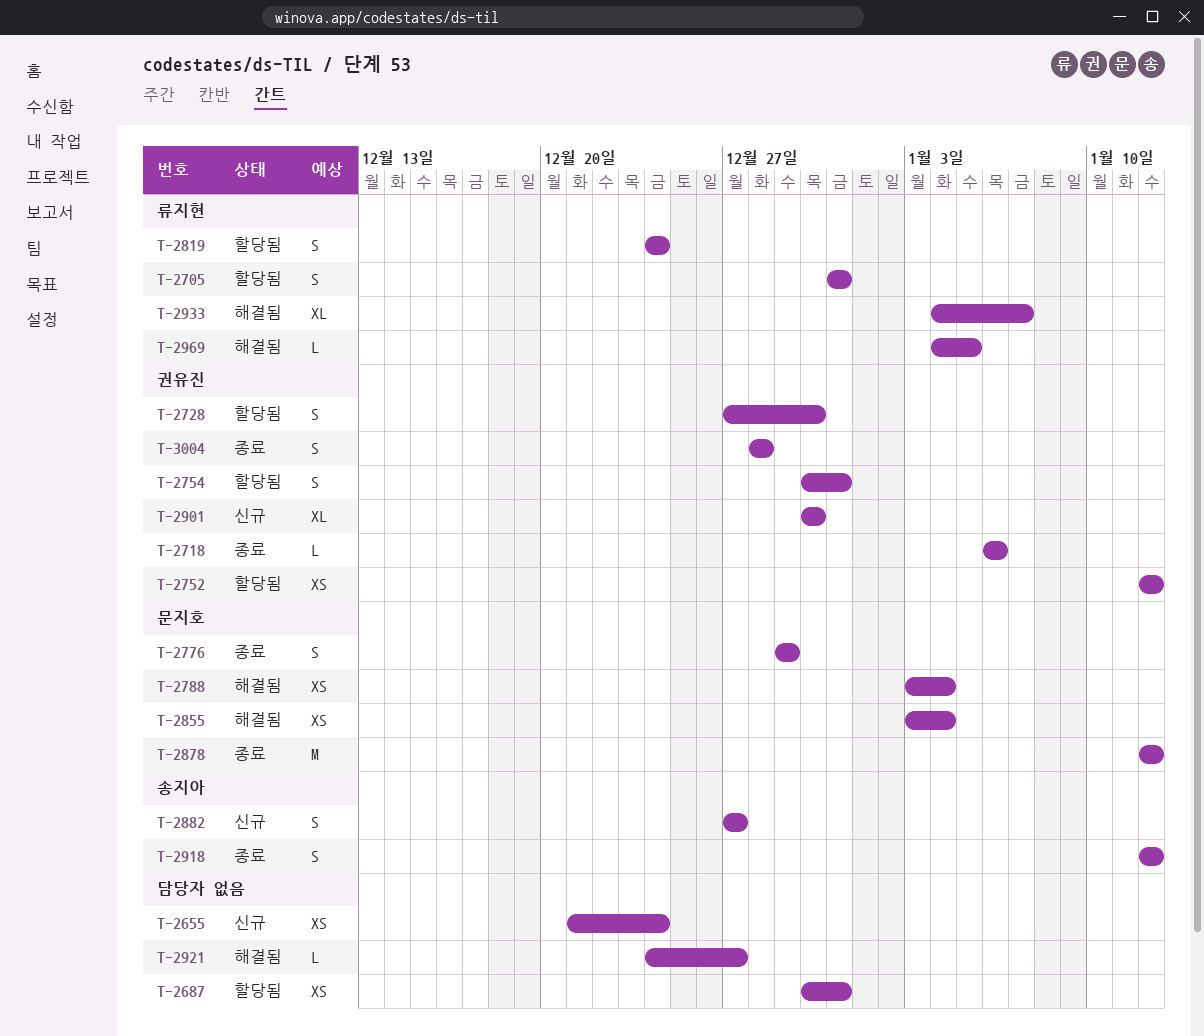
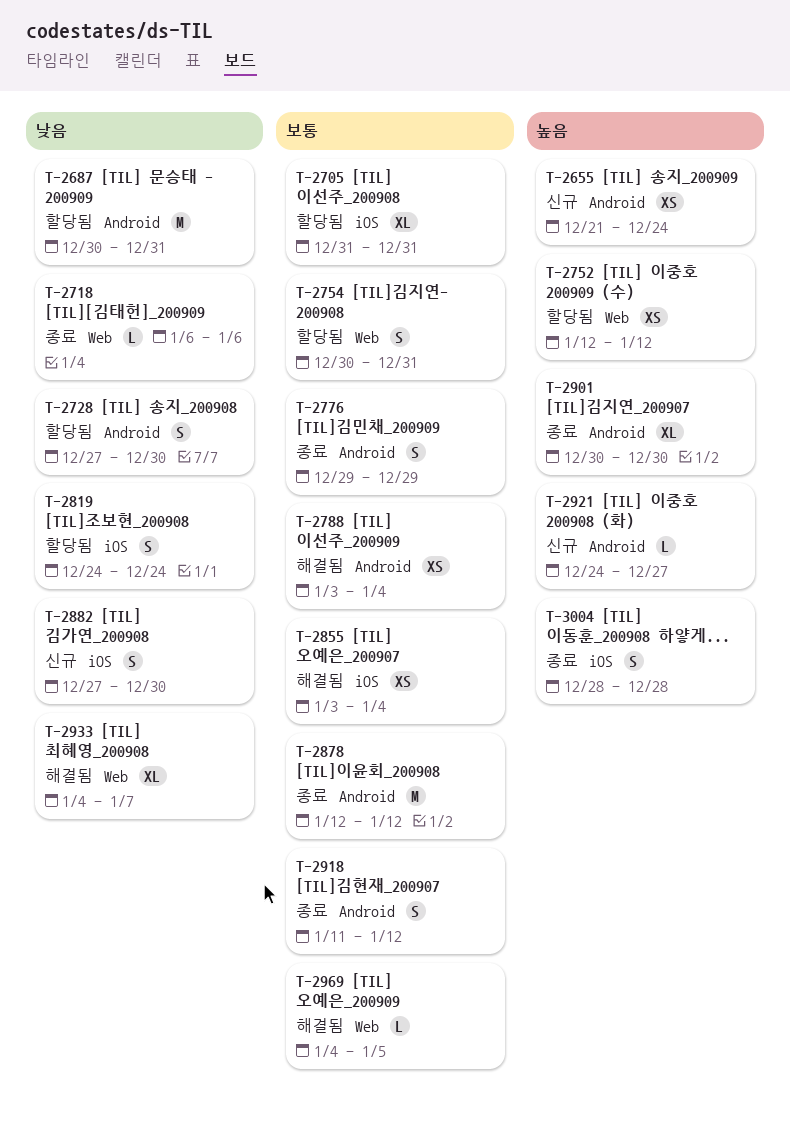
T-2687, estimate: XS -> M
T-2705, estimate: S -> XL
T-2882, due: Dec 27 -> Dec 30
T-2901, status: 신규 -> 종료
T-2918, start: Jan 12 -> Jan 11
T-2921, status: 해결됨 -> 신규

